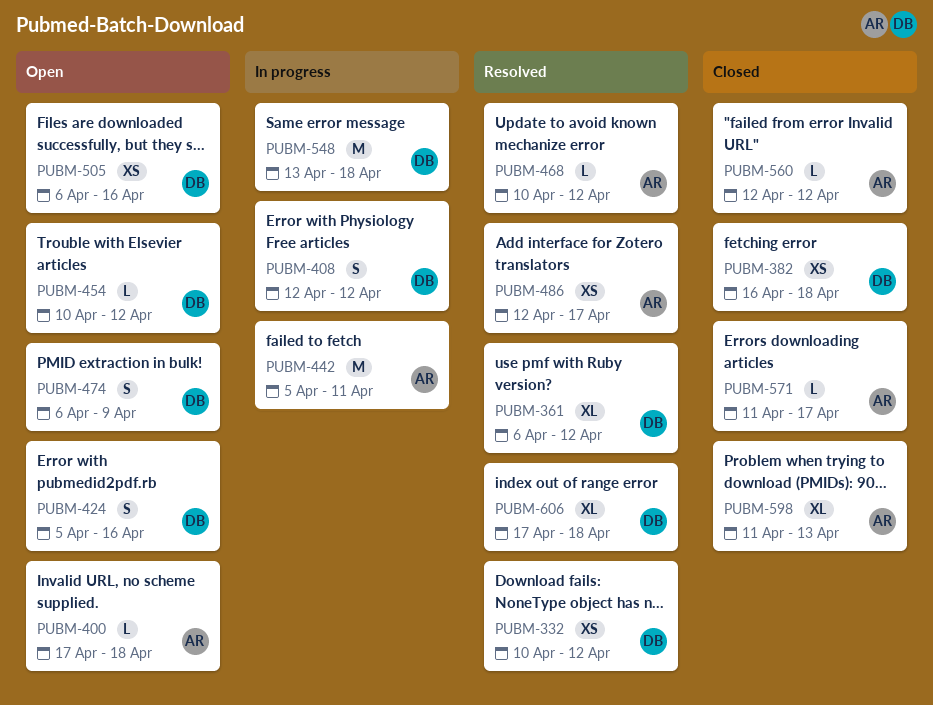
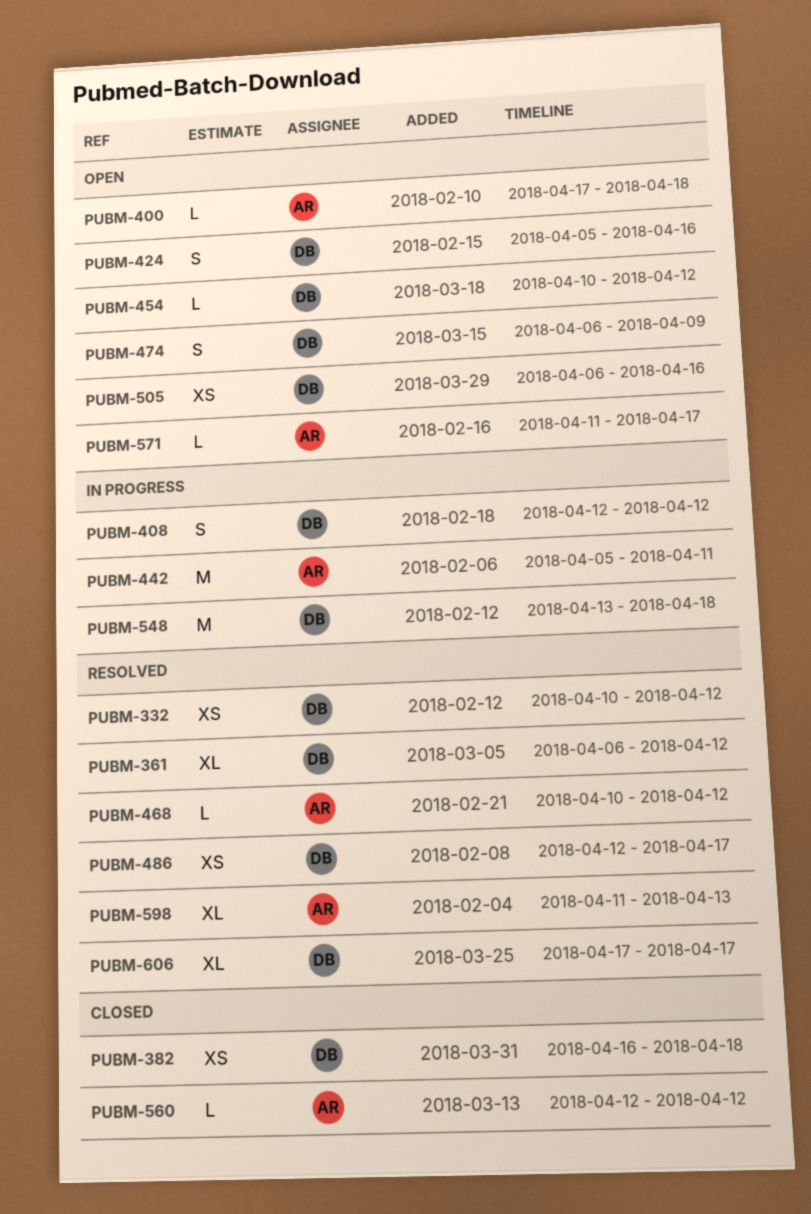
PUBM-486, owner: AR -> DB
PUBM-571, status: Closed -> Open
PUBM-598, status: Closed -> Resolved
PUBM-606, due: Apr 18 -> Apr 17

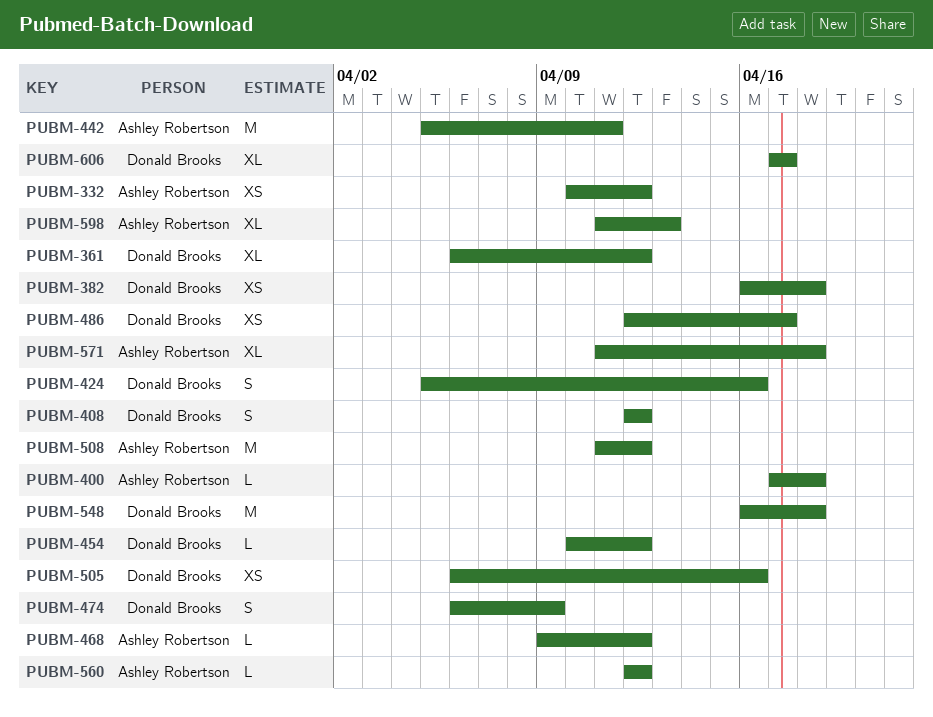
PUBM-332, owner: Donald Brooks -> Ashley Robertson
PUBM-468, start: Apr 10 -> Apr 9
PUBM-508: none -> present
PUBM-548, start: Apr 13 -> Apr 16
PUBM-571, estimate: L -> XL
PUBM-571, due: Apr 17 -> Apr 18

